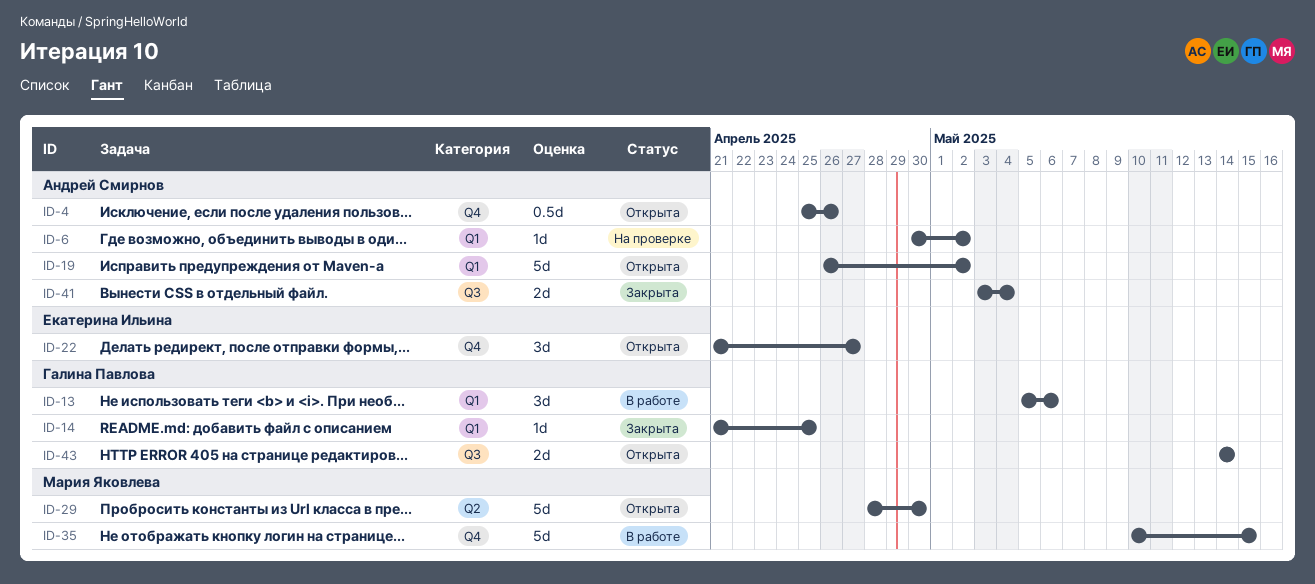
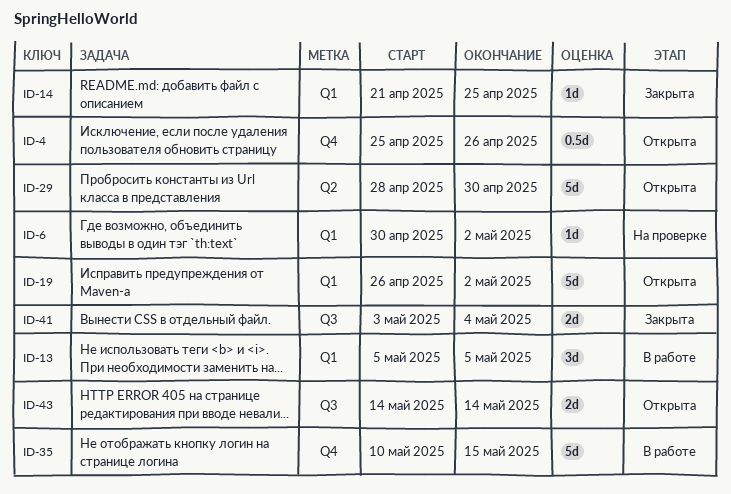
ID-13, due: May 6 -> May 5
ID-22: present -> none

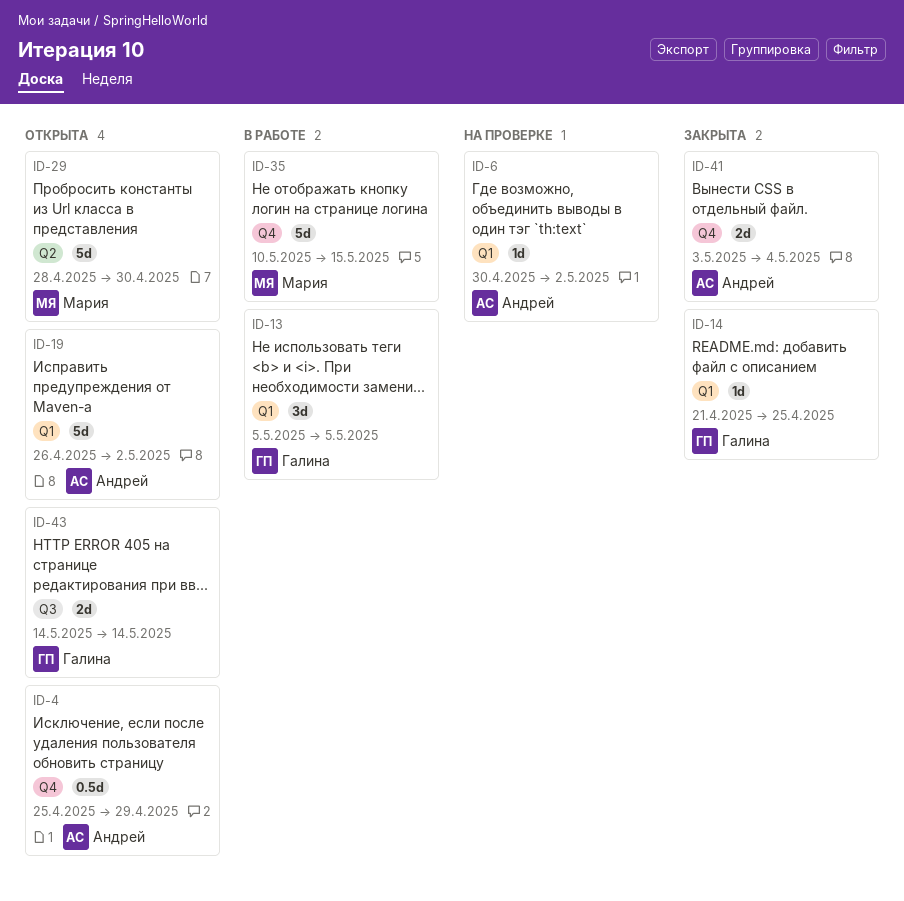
ID-4, due: Apr 26 -> Apr 29
ID-41, label: Q3 -> Q4

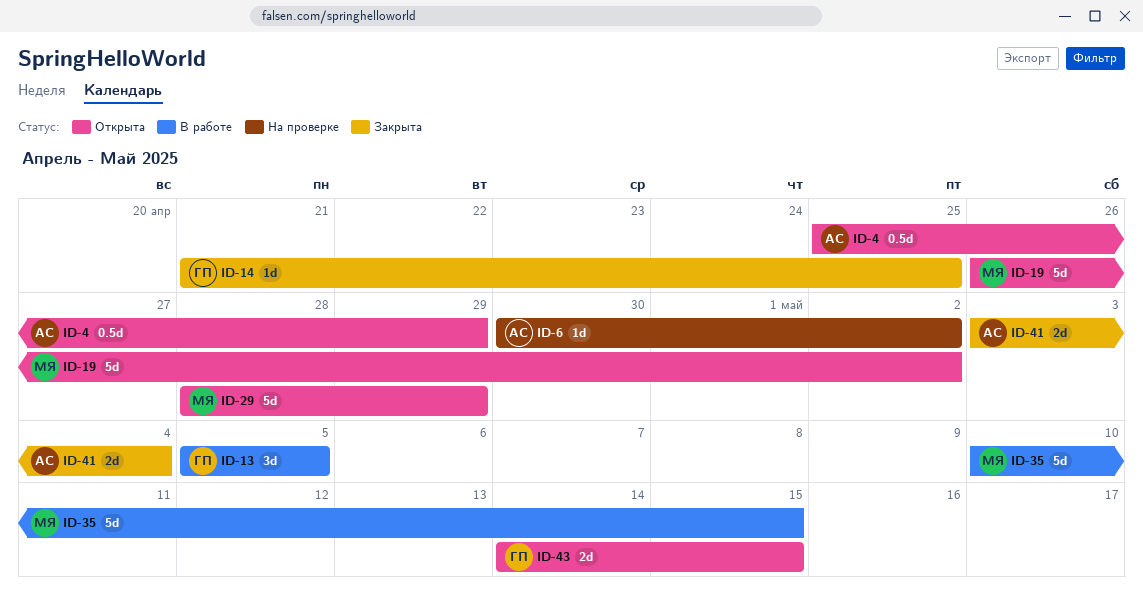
ID-19, owner: Андрей -> Мария
ID-29, due: Apr 30 -> Apr 29
ID-43, due: May 14 -> May 15

